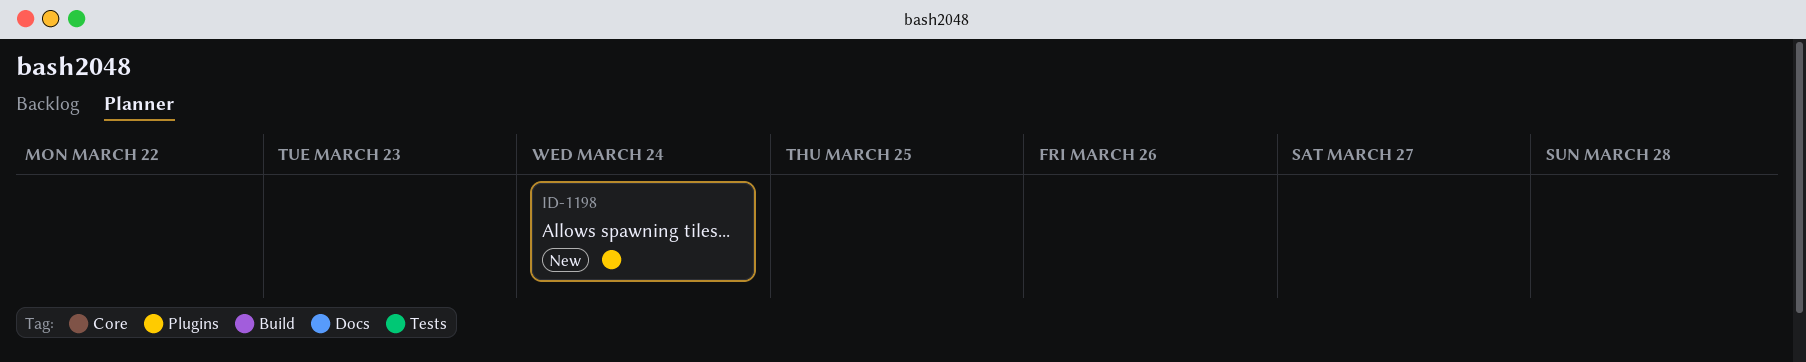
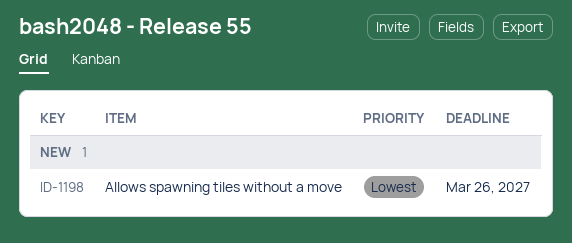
ID-1198, due: Mar 24 -> Mar 26

